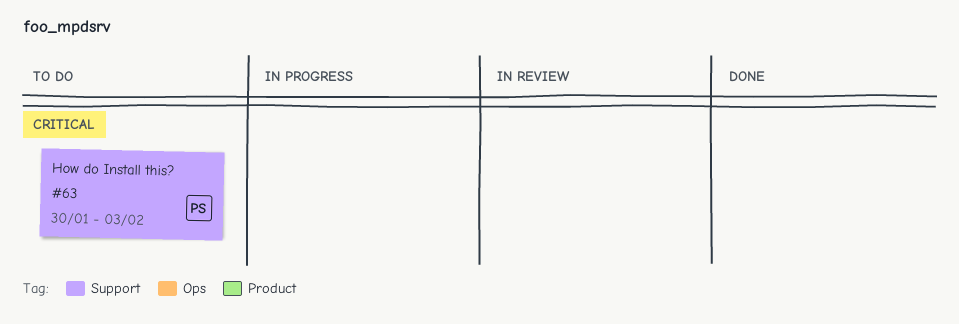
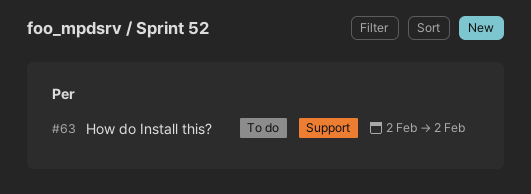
#63, start: Jan 30 -> Feb 2
#63, due: Feb 3 -> Feb 2

